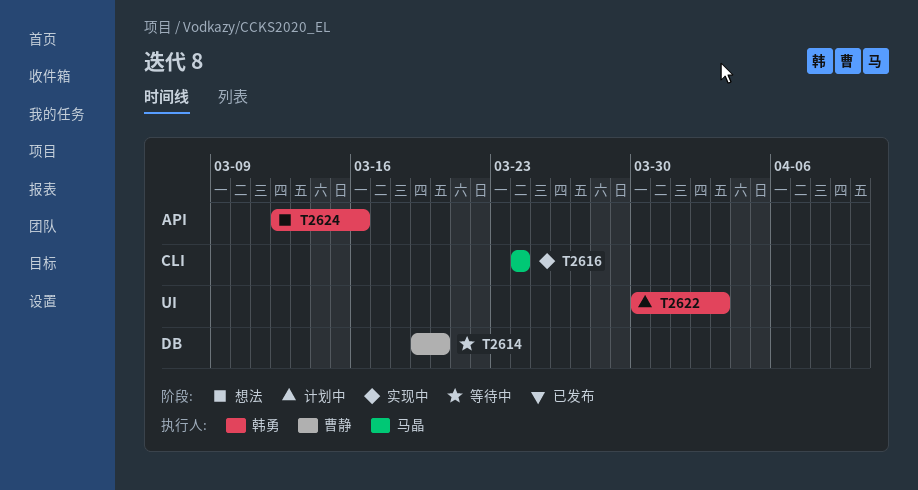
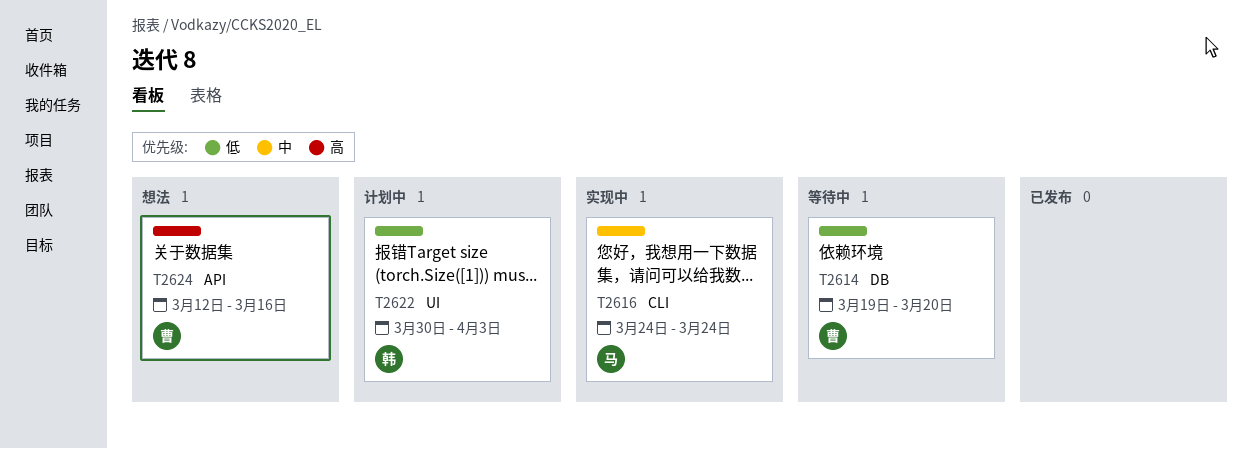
T2624, owner: 韩勇 -> 曹静

